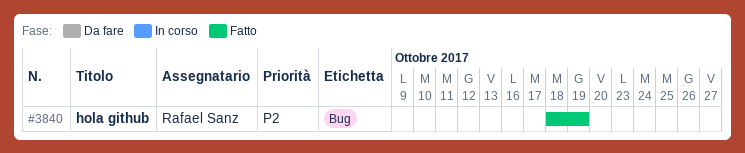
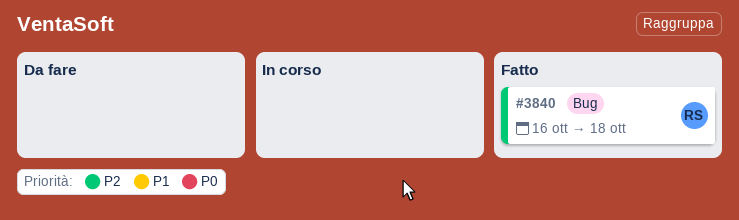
#3840, start: Oct 18 -> Oct 16
#3840, due: Oct 19 -> Oct 18

